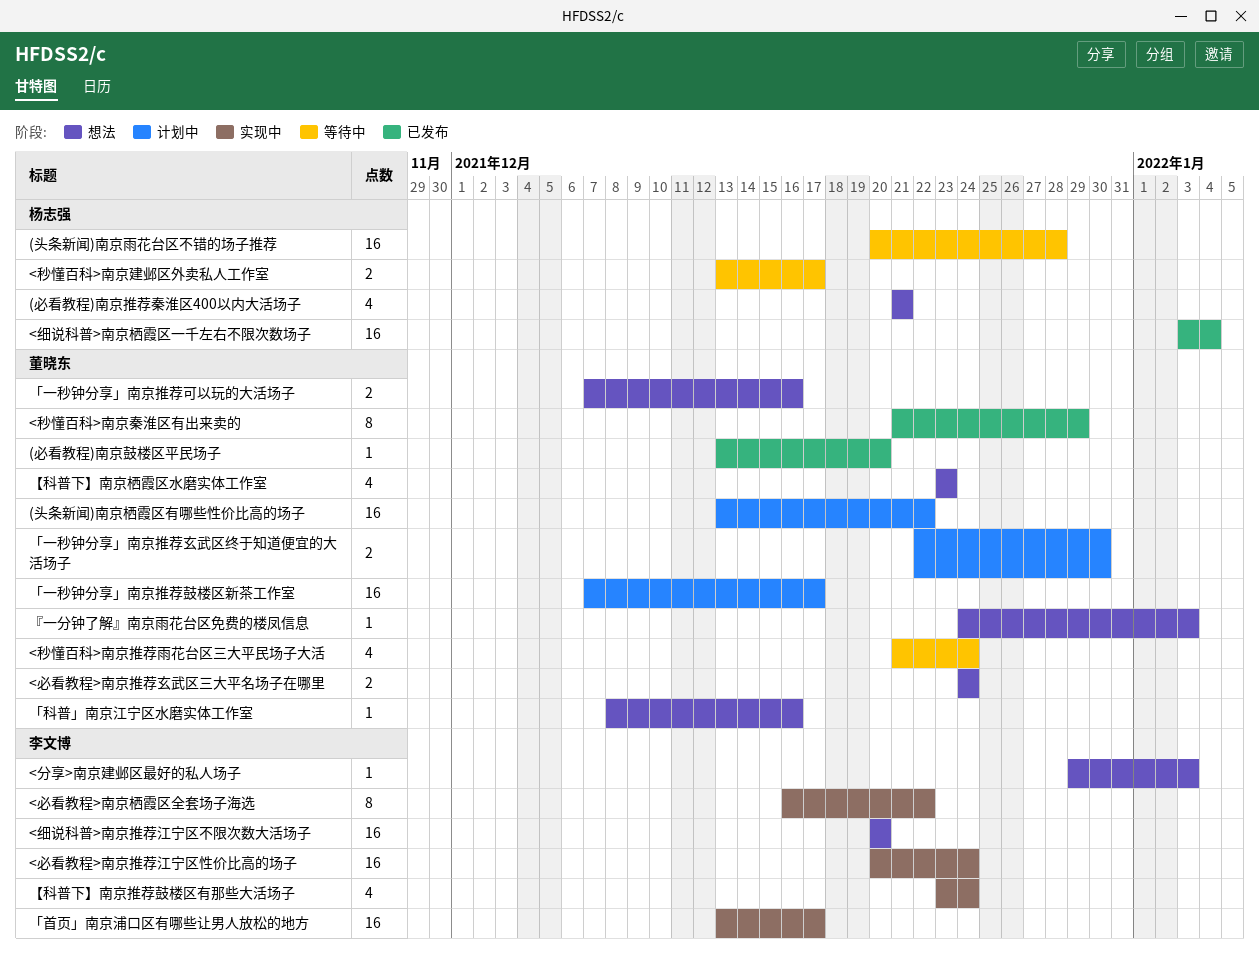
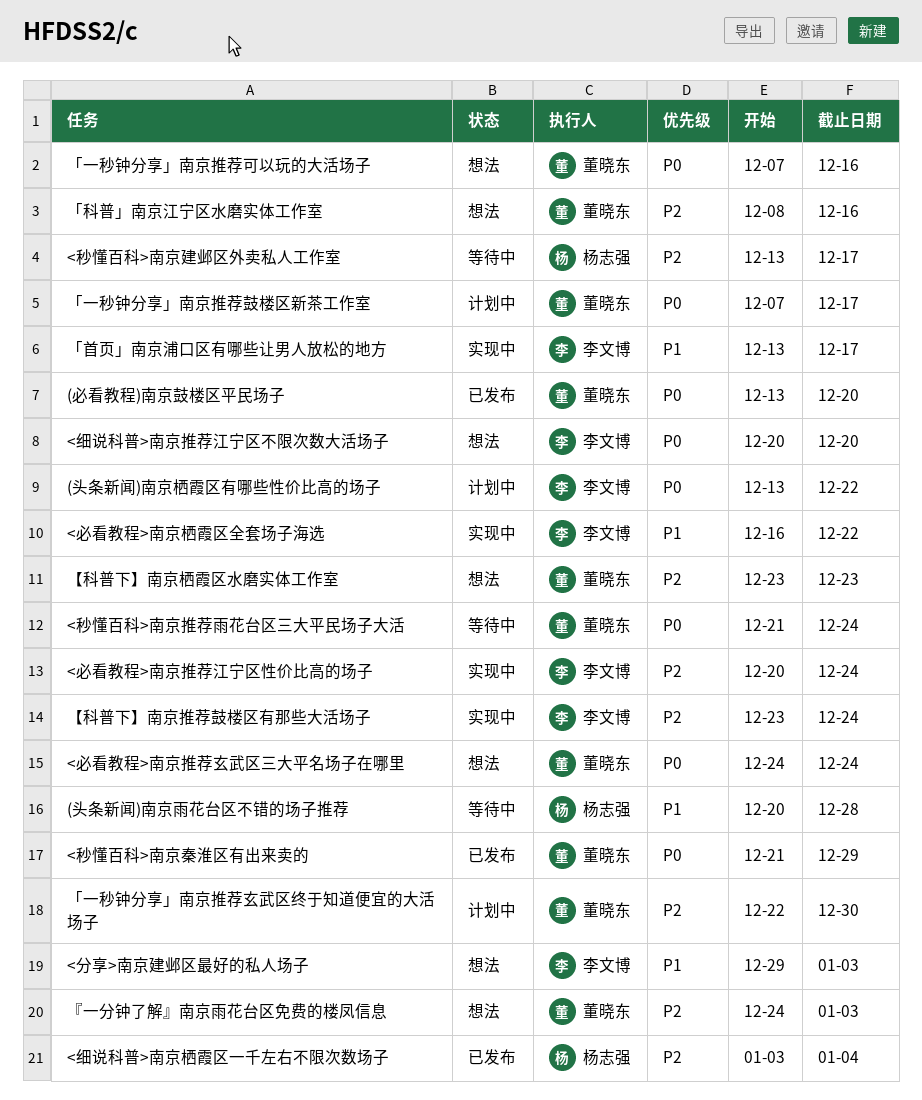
(头条新闻)南京栖霞区有哪些性价比高的场子, owner: 董晓东 -> 李文博
(必看教程)南京推荐秦淮区400以内大活场子: present -> none

